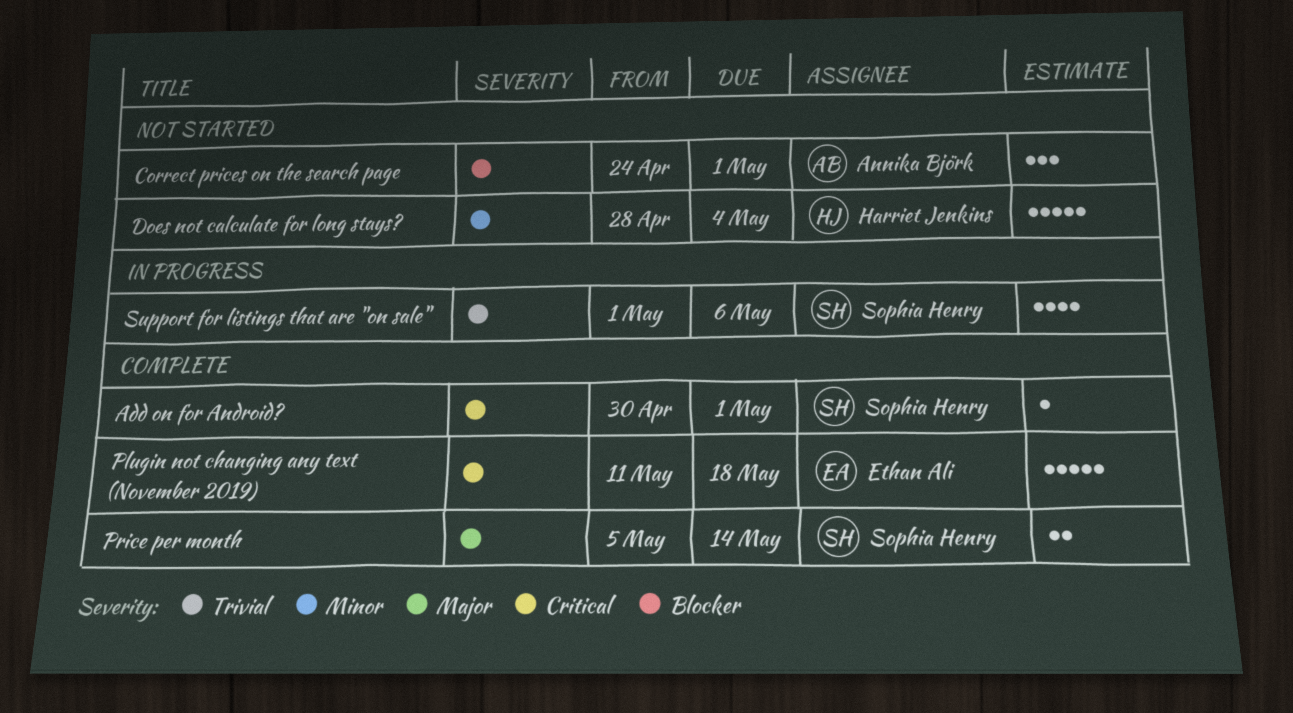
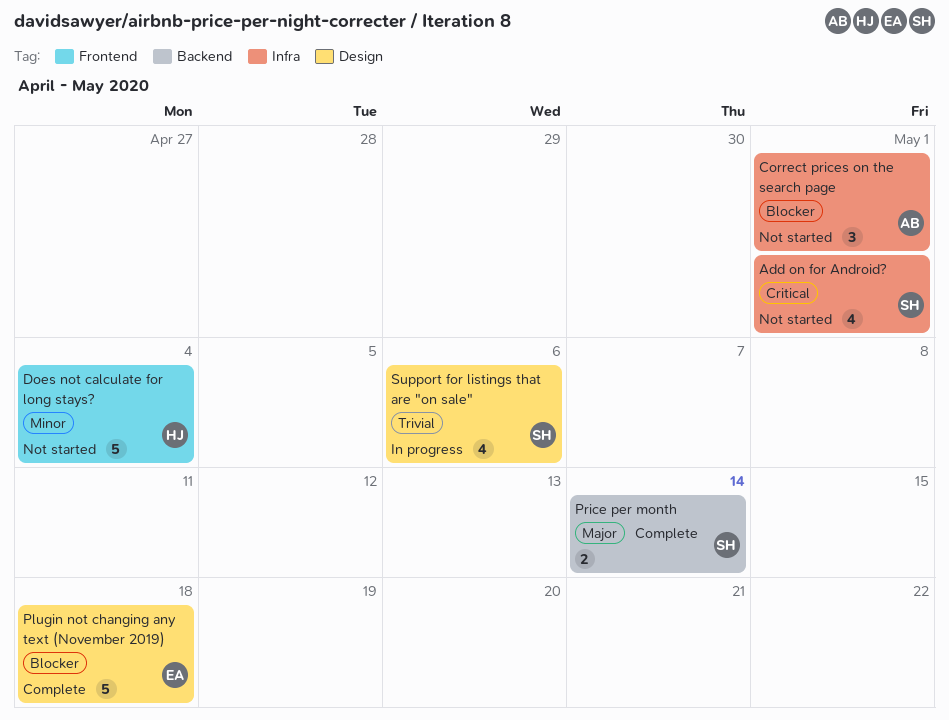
Add on for Android?, status: Complete -> Not started
Add on for Android?, estimate: 1 -> 4
Plugin not changing any text (November 2019), priority: Critical -> Blocker

